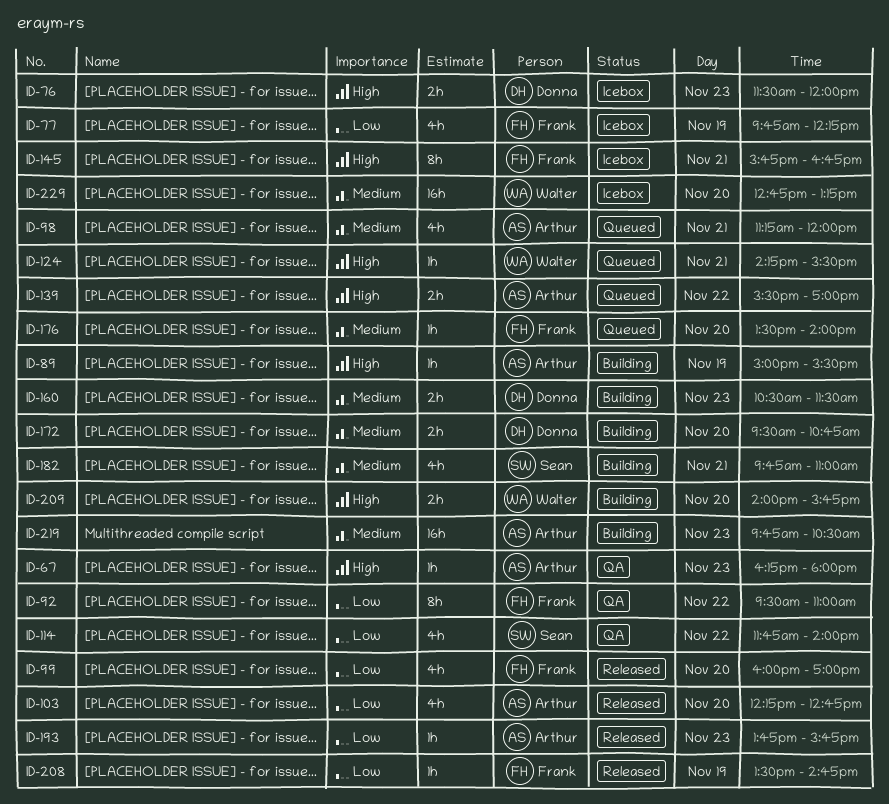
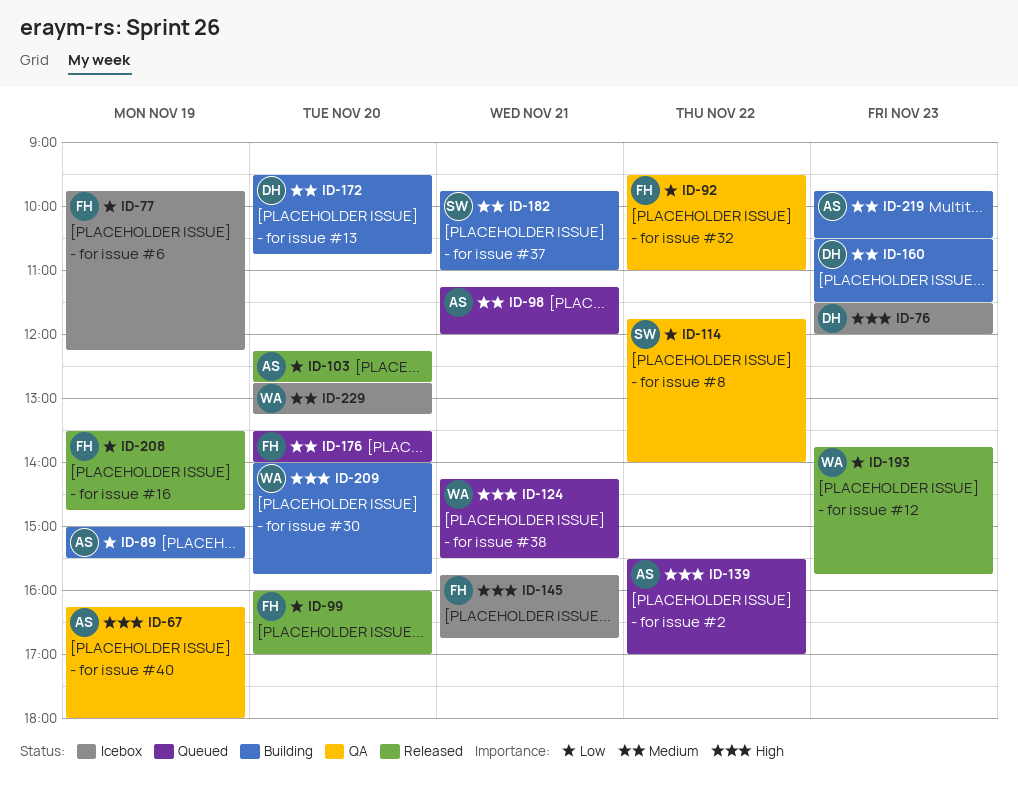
ID-67, day: Nov 23 -> Nov 19
ID-89, priority: High -> Low
ID-193, owner: Arthur -> Walter

